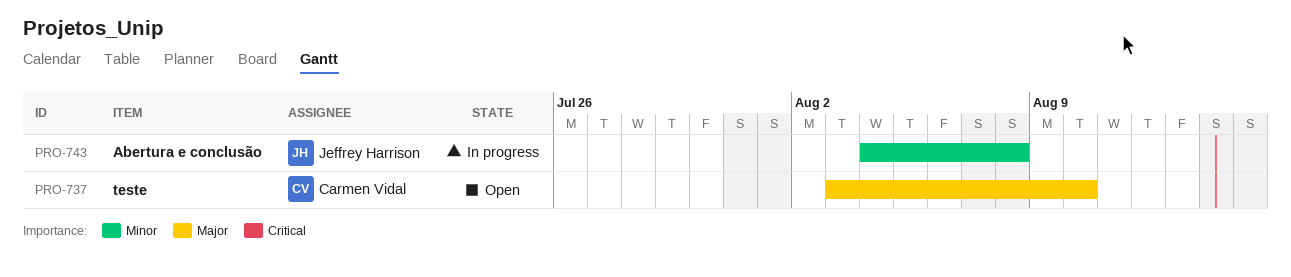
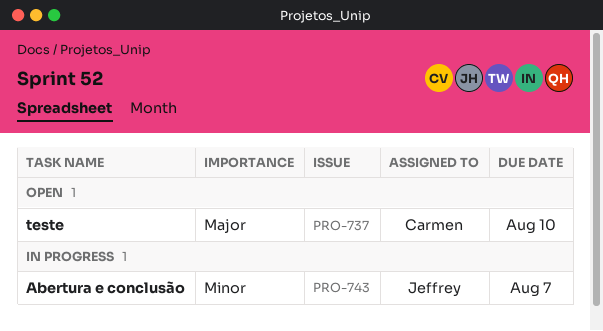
PRO-743, due: Aug 8 -> Aug 7

